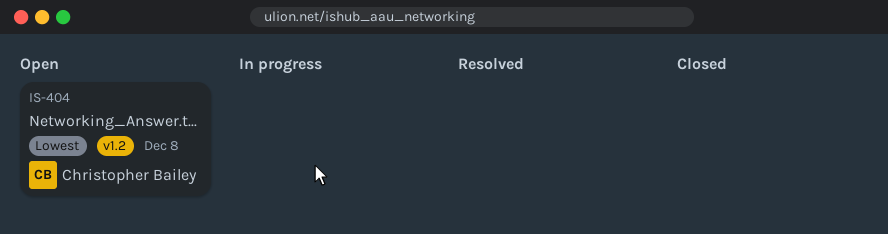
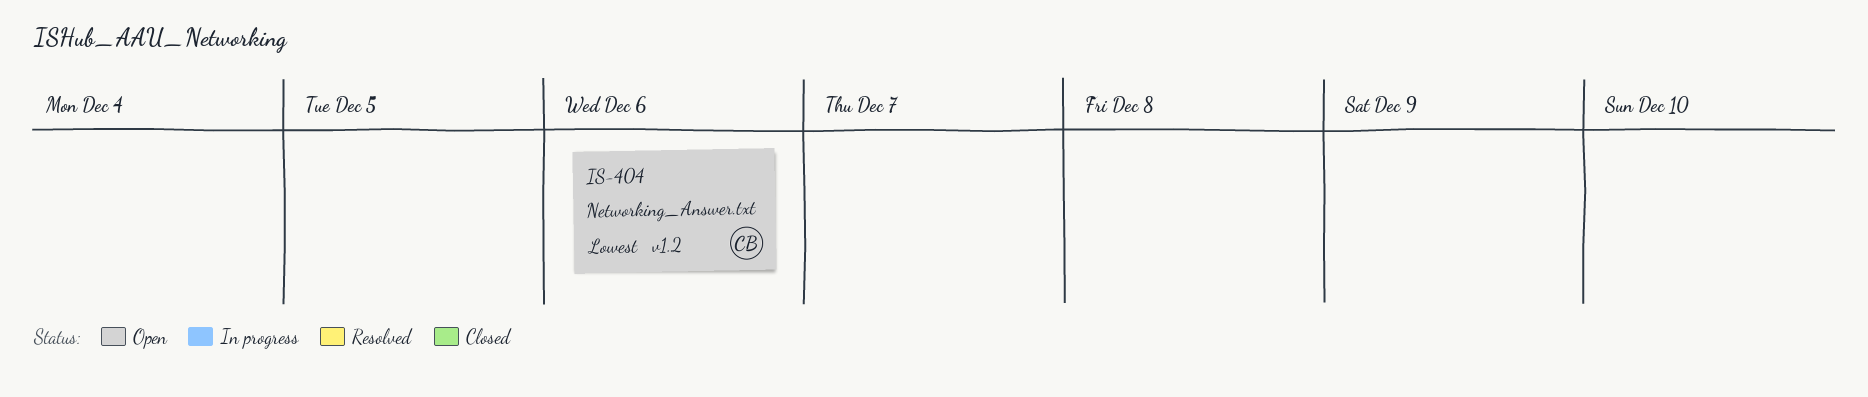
IS-404, due: Dec 8 -> Dec 6

